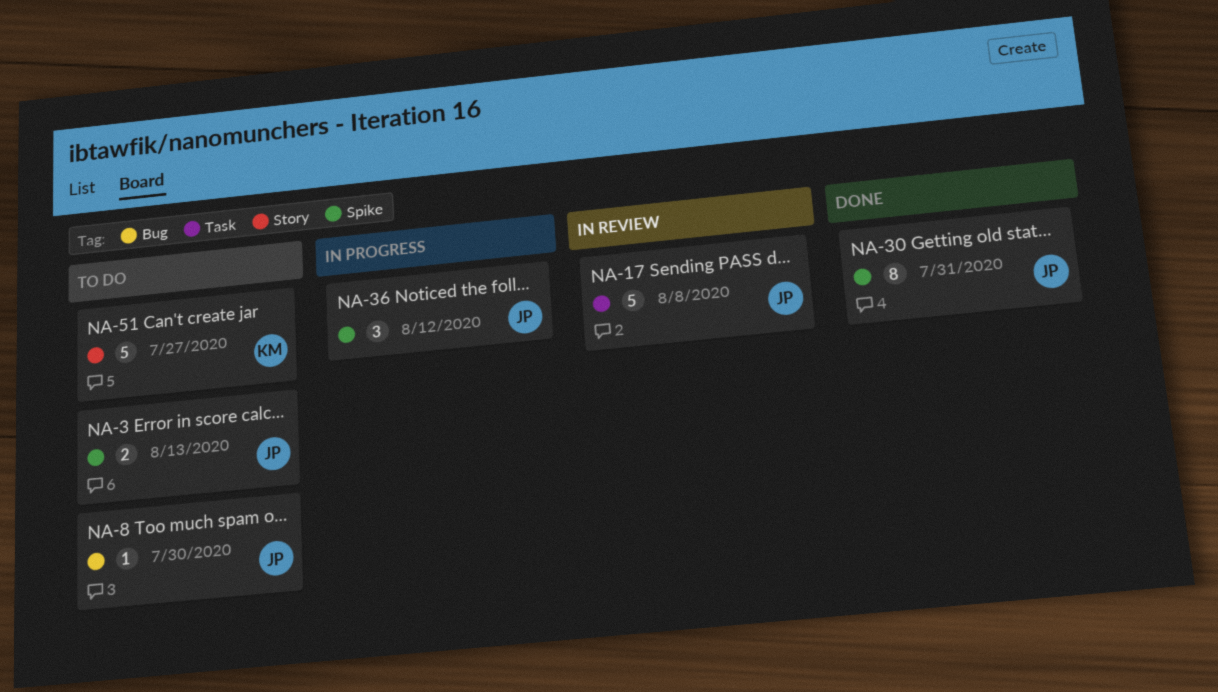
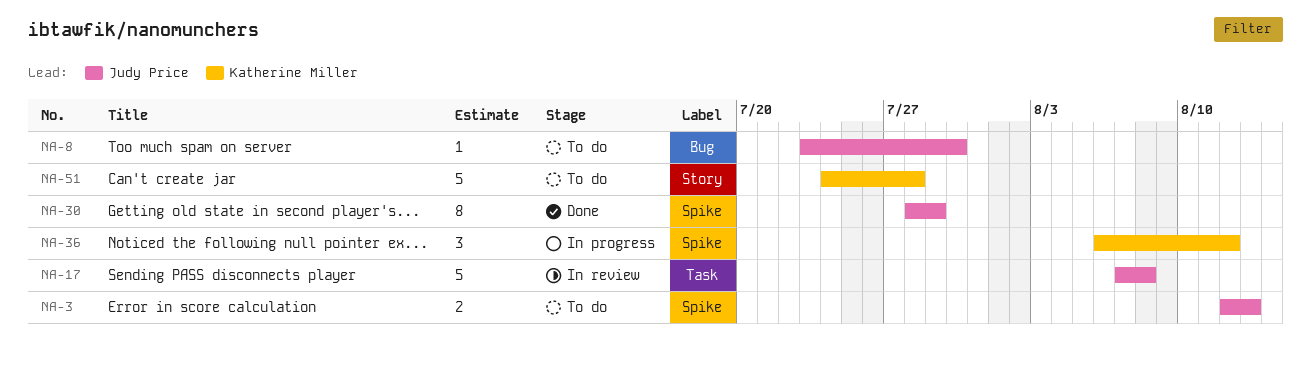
NA-30, due: Jul 31 -> Jul 29
NA-36, owner: Judy Price -> Katherine Miller
NA-51, due: Jul 27 -> Jul 28

